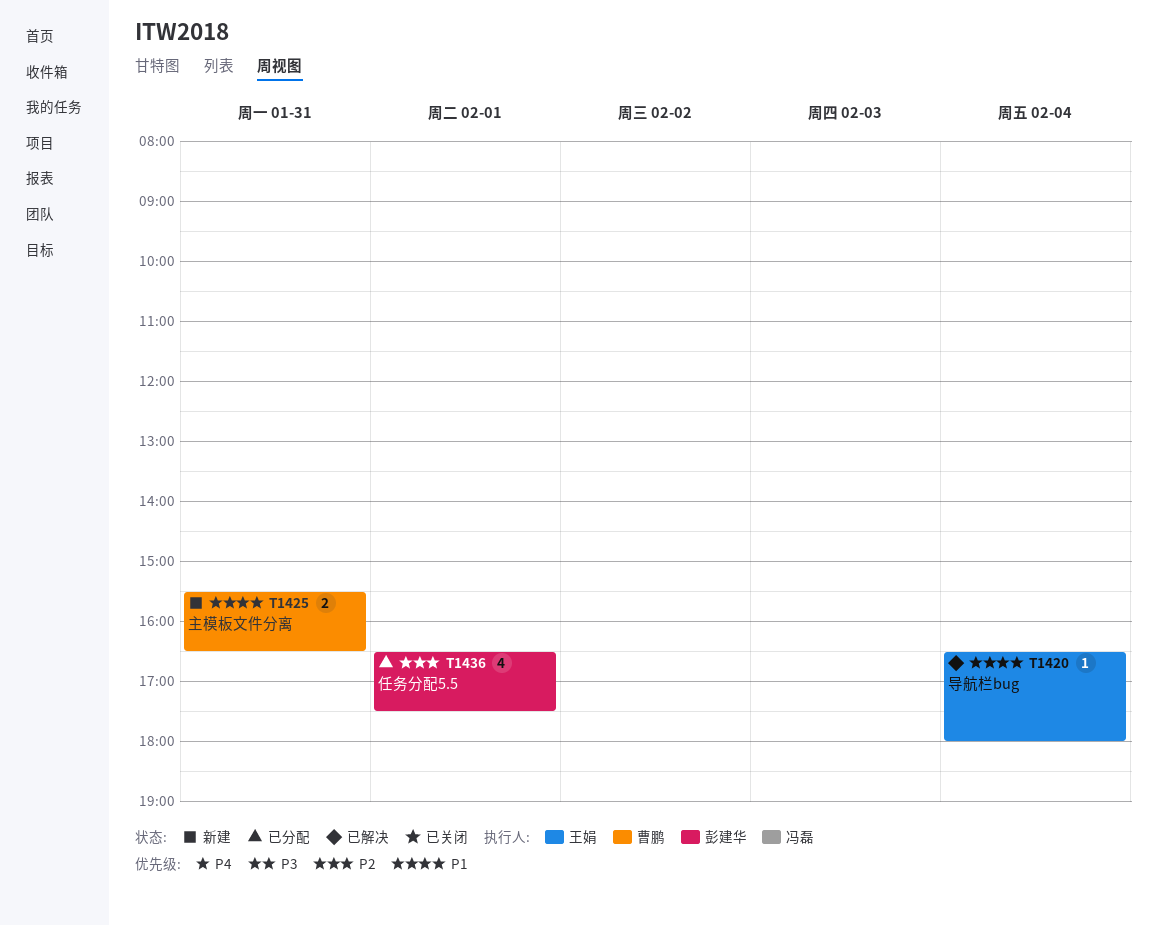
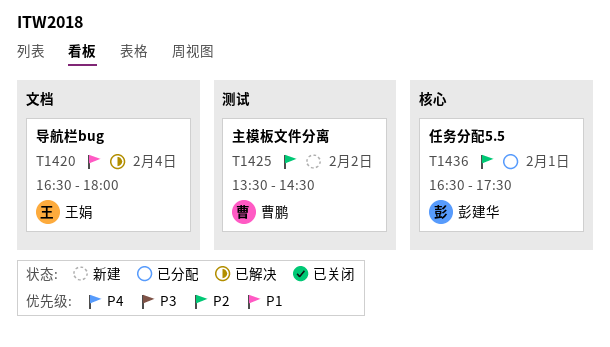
T1425, priority: P1 -> P2
T1425, day: Jan 31 -> Feb 2
T1425, begins: 15:30 -> 13:30
T1425, ends: 16:30 -> 14:30

